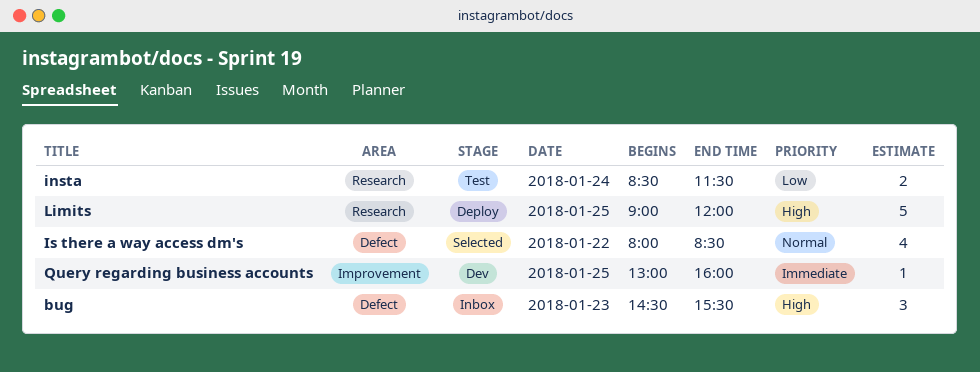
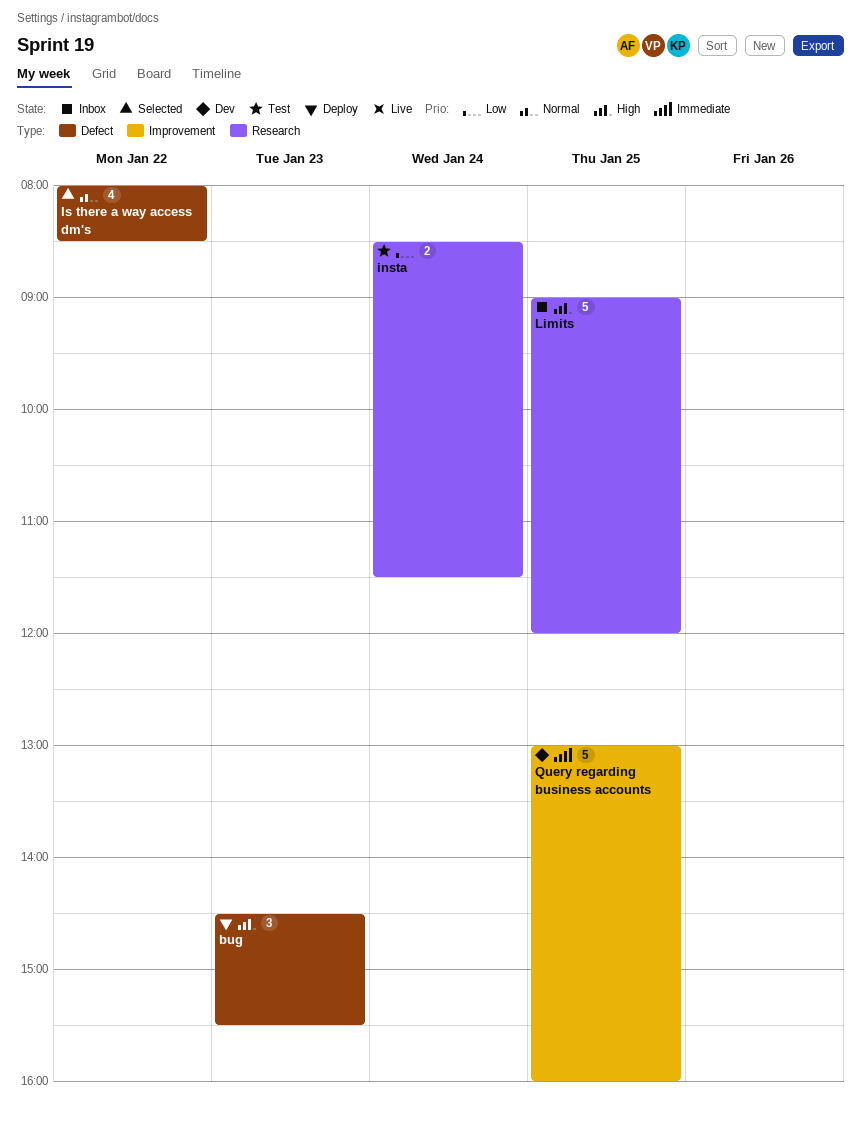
bug, status: Inbox -> Deploy
Limits, status: Deploy -> Inbox
Query regarding business accounts, estimate: 1 -> 5

